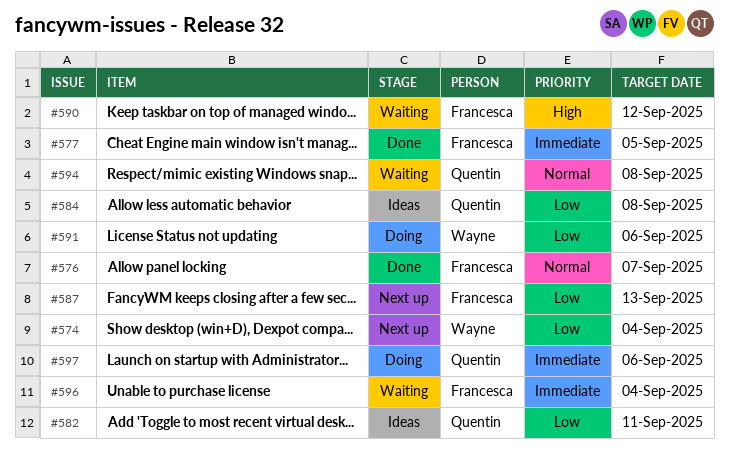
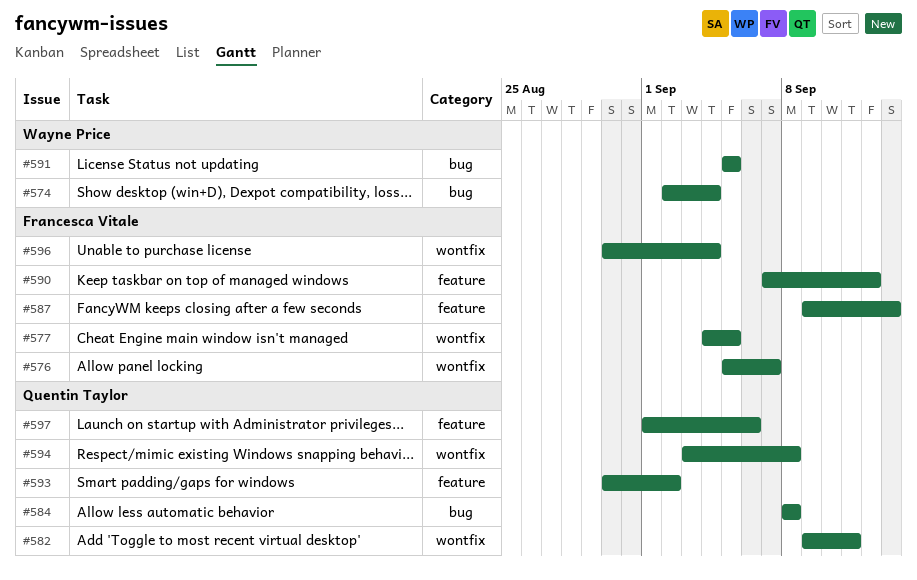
#591, due: Sep 6 -> Sep 5
#593: none -> present

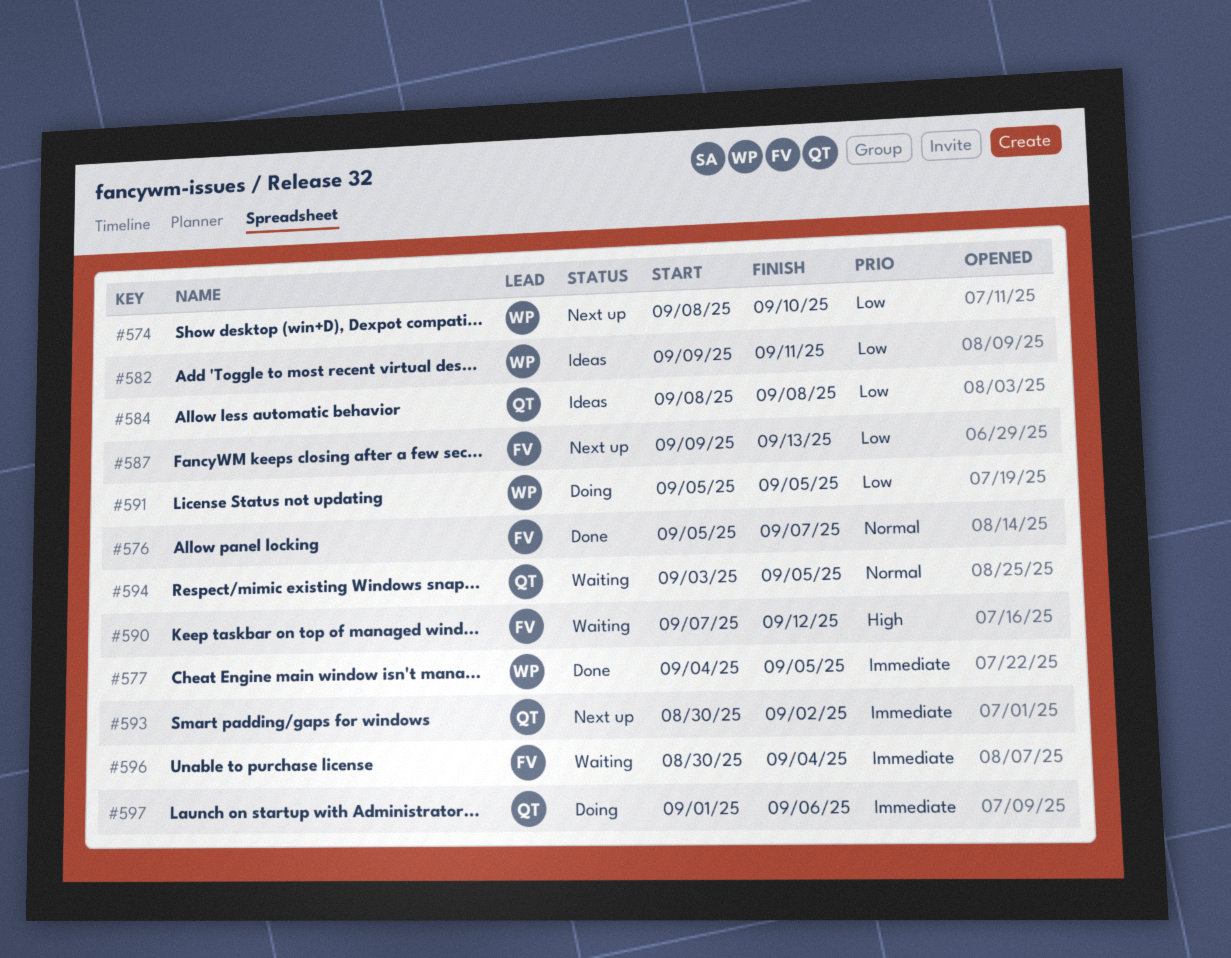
#574, start: Sep 2 -> Sep 8
#574, due: Sep 4 -> Sep 10
#577, owner: Francesca Vitale -> Wayne Price
#582, owner: Quentin Taylor -> Wayne Price
#594, due: Sep 8 -> Sep 5

